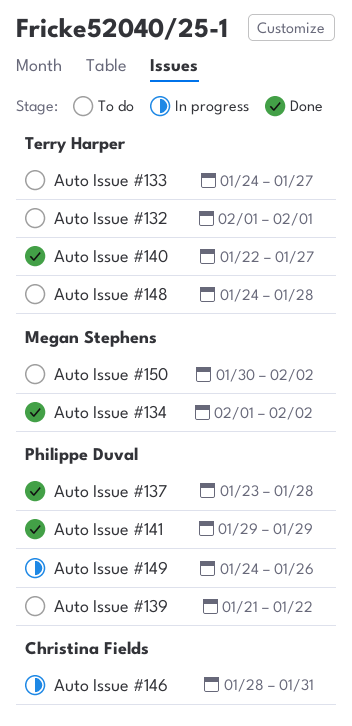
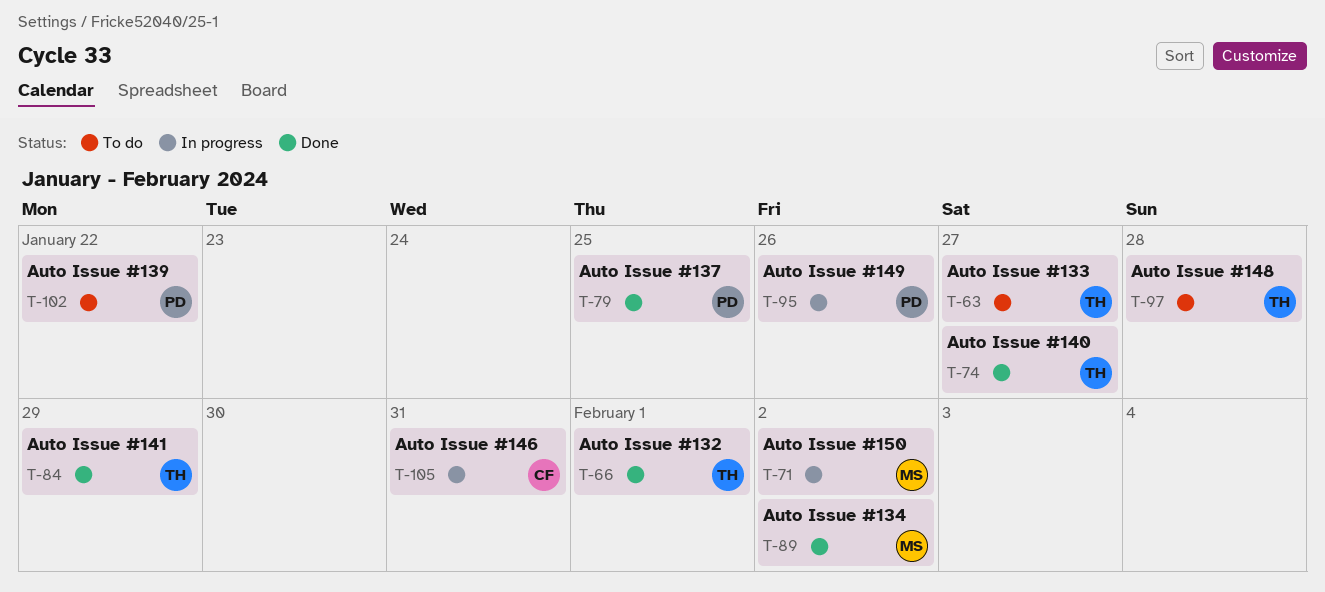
Auto Issue #132, status: To do -> Done
Auto Issue #137, due: Jan 28 -> Jan 25
Auto Issue #141, owner: Philippe Duval -> Terry Harper
Auto Issue #150, status: To do -> In progress

